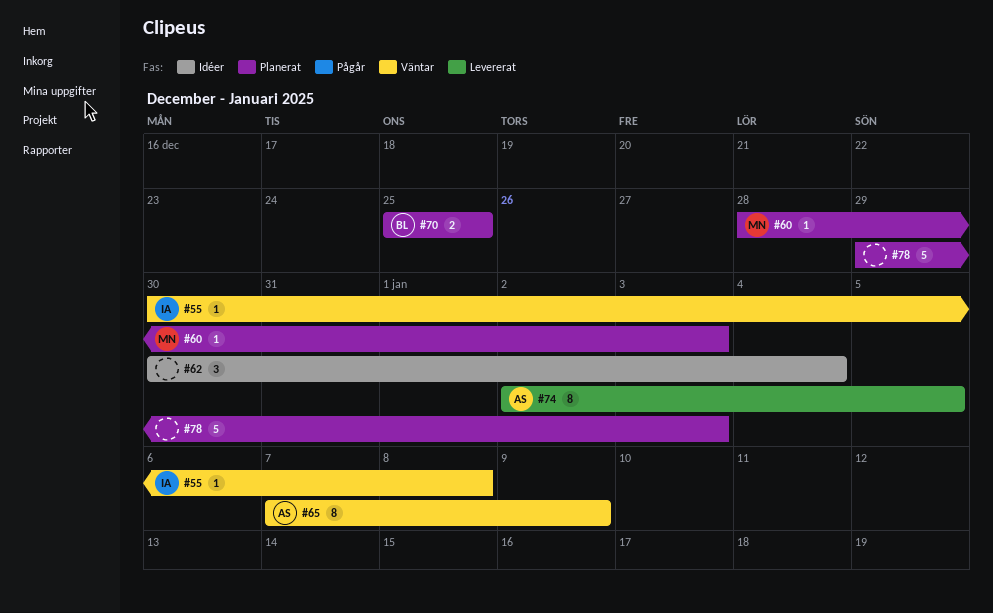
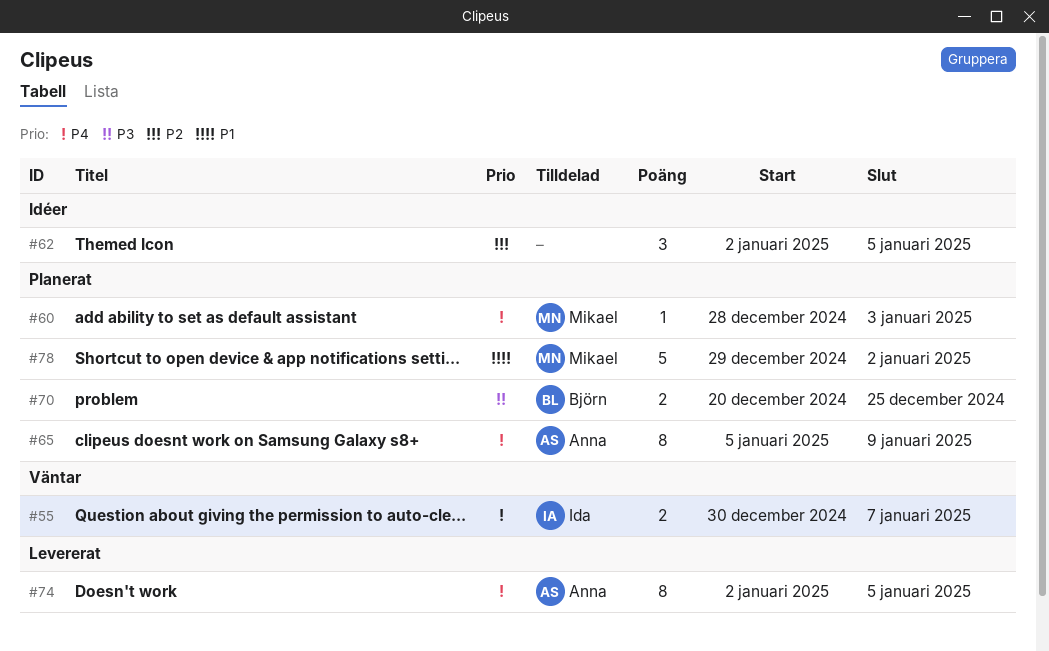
#55, estimate: 1 -> 2
#55, due: Jan 8 -> Jan 7
#62, start: Dec 30 -> Jan 2
#62, due: Jan 4 -> Jan 5
#65, status: Väntar -> Planerat
#65, start: Jan 7 -> Jan 5
#70, start: Dec 25 -> Dec 20
#78, owner: none -> Mikael
#78, due: Jan 3 -> Jan 2

